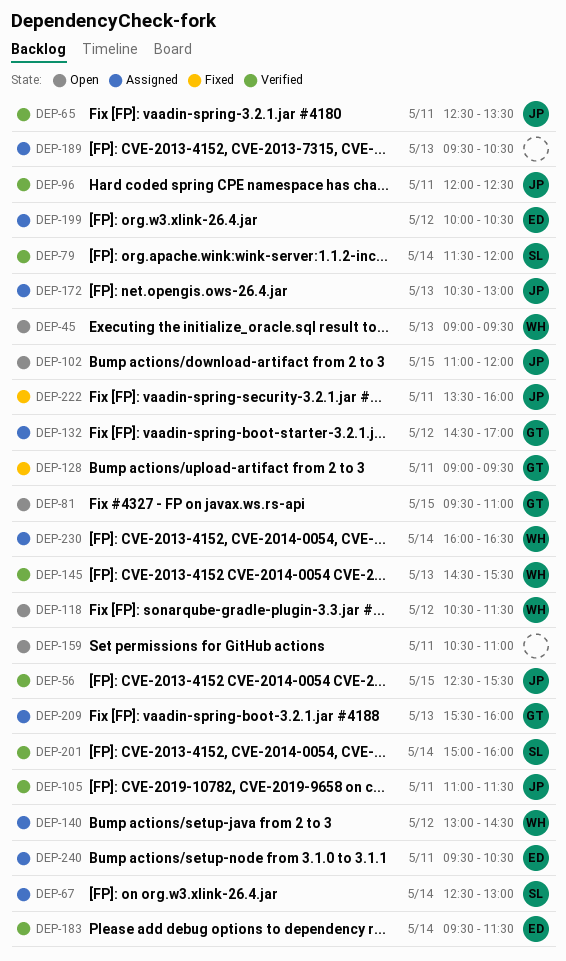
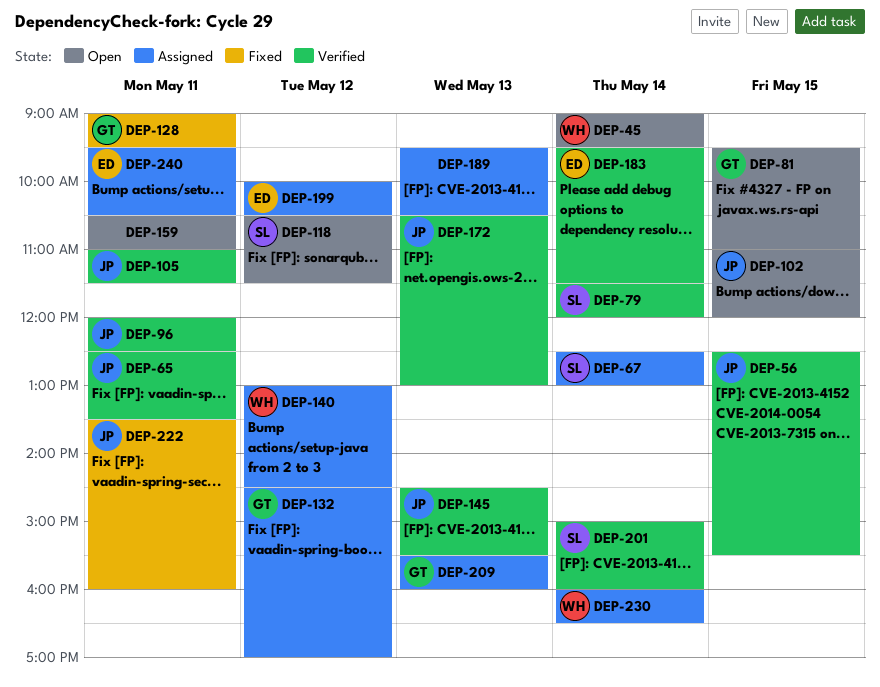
DEP-45, day: May 13 -> May 14
DEP-118, owner: WH -> SL
DEP-145, owner: WH -> JP
DEP-172, status: Assigned -> Verified

